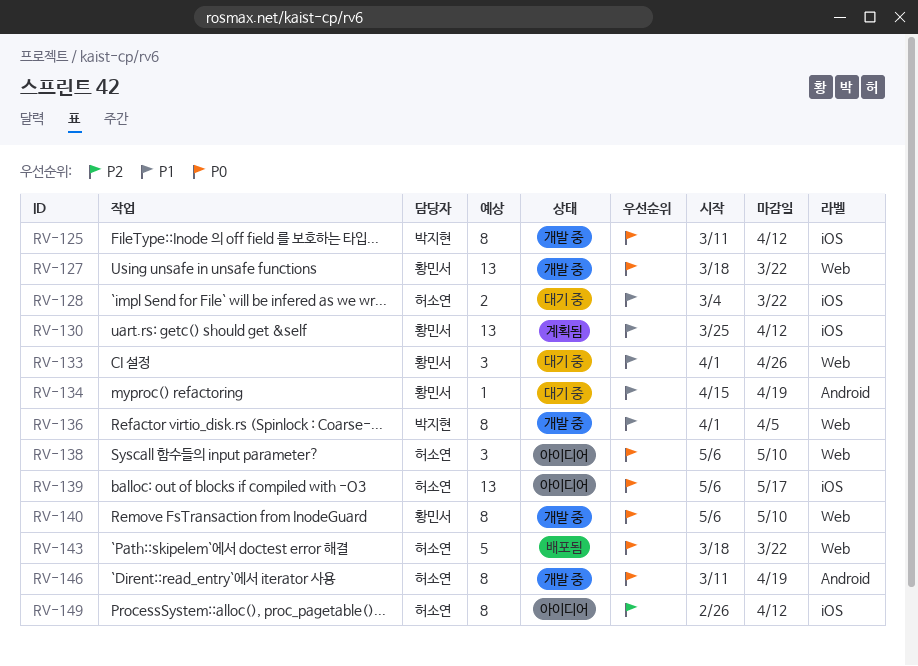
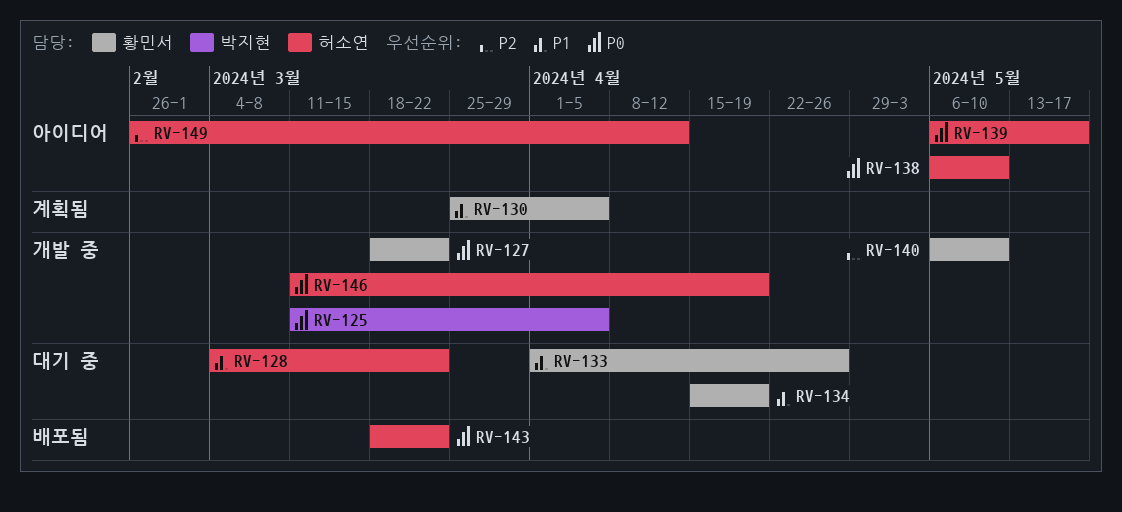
RV-125, due: Apr 12 -> Apr 5
RV-130, due: Apr 12 -> Apr 5
RV-136: present -> none
RV-140, priority: P0 -> P2

